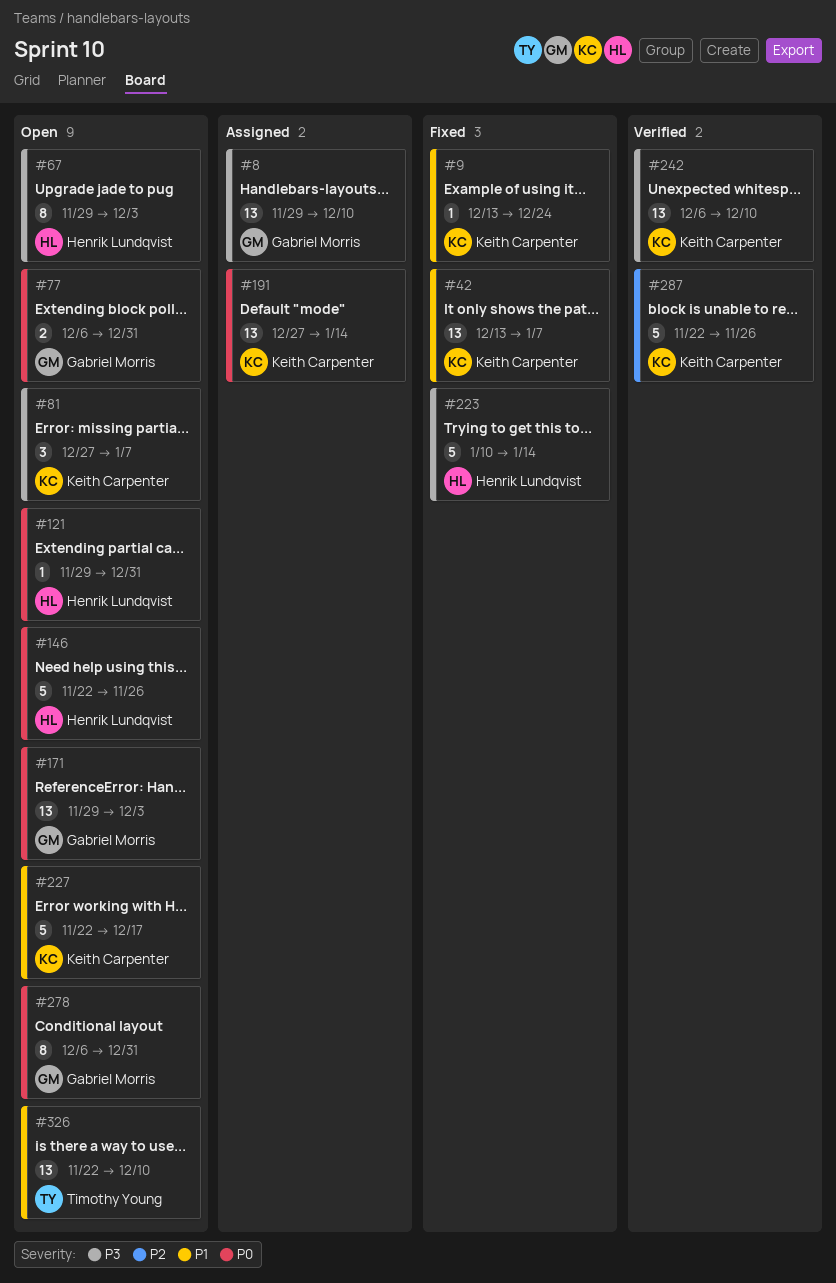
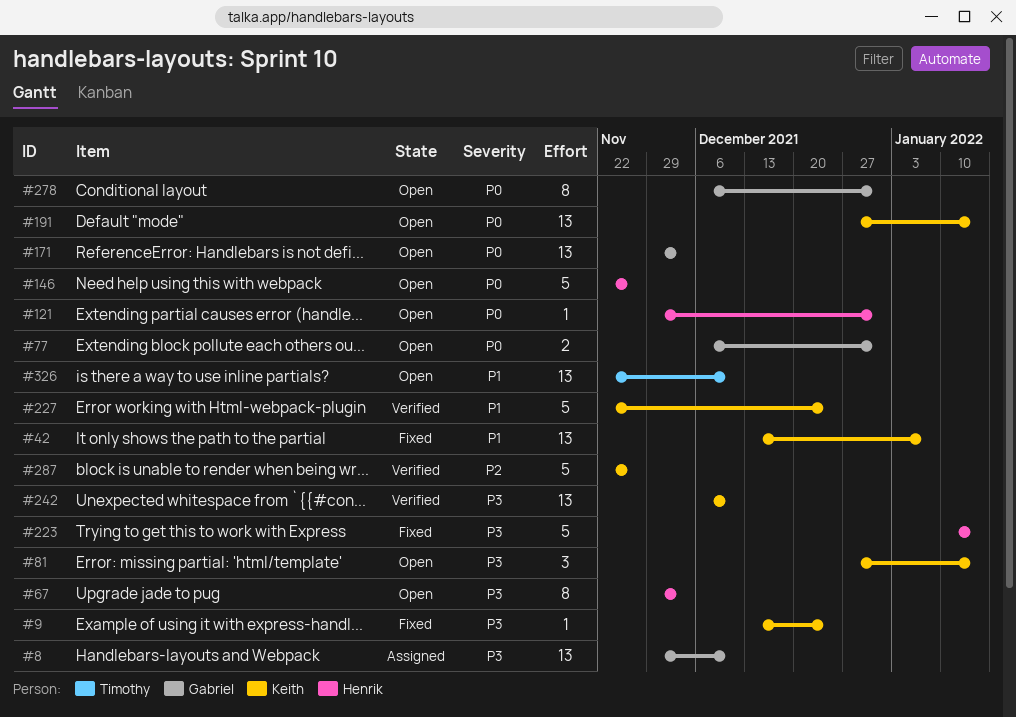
#9, priority: P1 -> P3
#81, due: Jan 7 -> Jan 14
#191, status: Assigned -> Open
#227, status: Open -> Verified
#227, due: Dec 17 -> Dec 24

